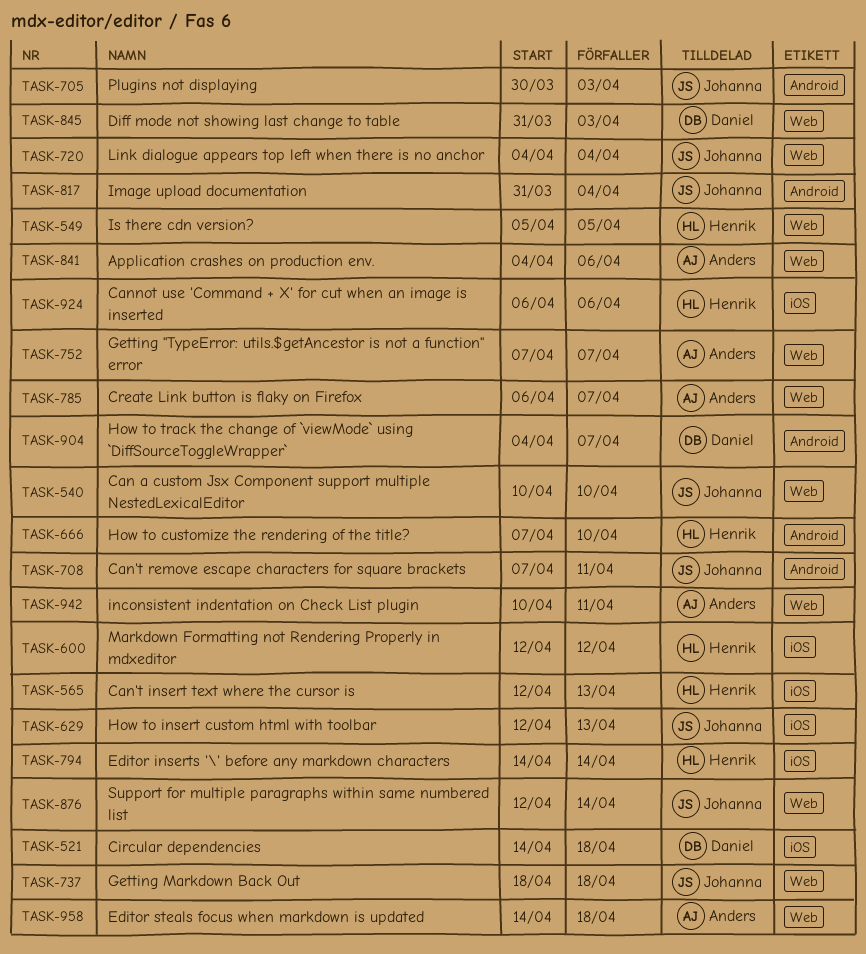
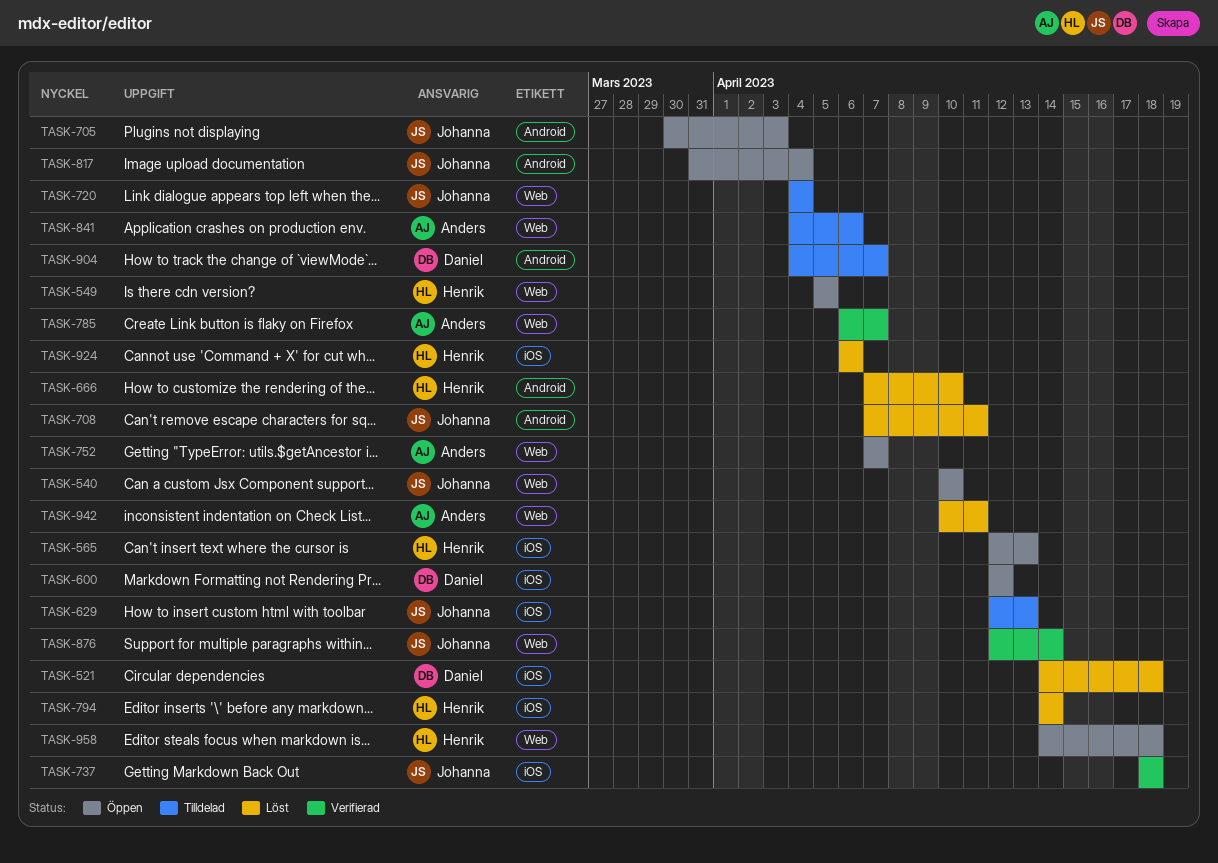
TASK-600, owner: Henrik -> Daniel
TASK-737, label: Web -> iOS
TASK-845: present -> none
TASK-958, owner: Anders -> Henrik

